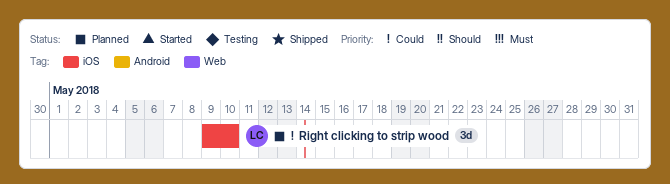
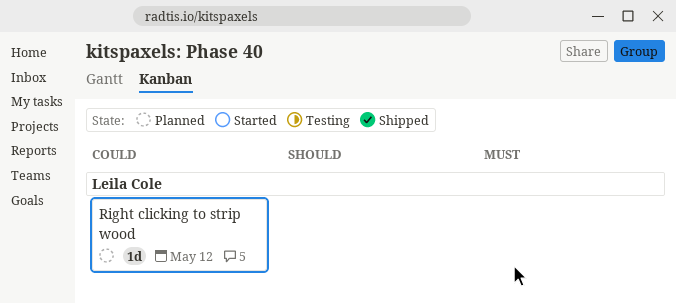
Right clicking to strip wood, estimate: 3d -> 1d
Right clicking to strip wood, due: May 10 -> May 12

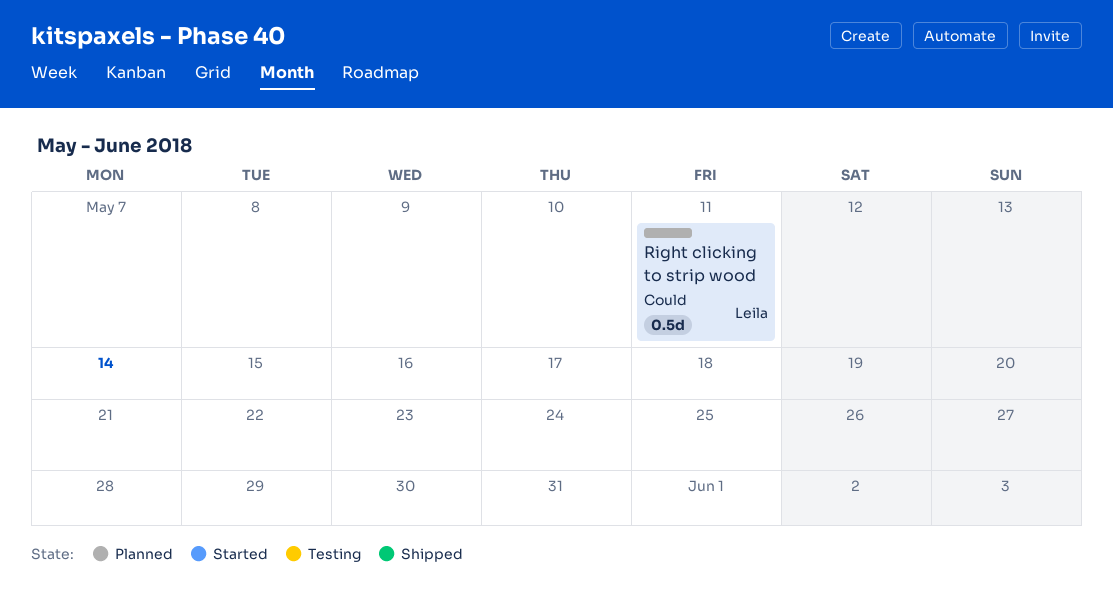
Right clicking to strip wood, estimate: 1d -> 0.5d
Right clicking to strip wood, due: May 12 -> May 11

